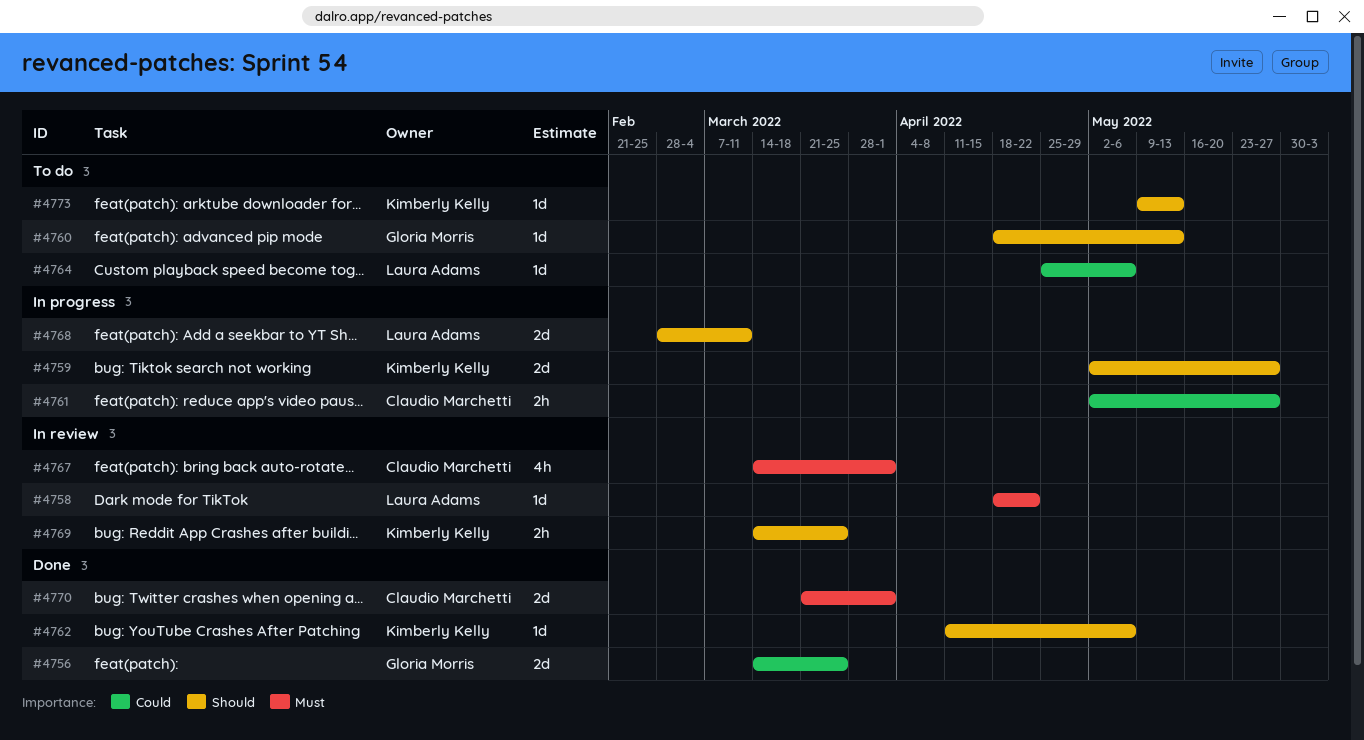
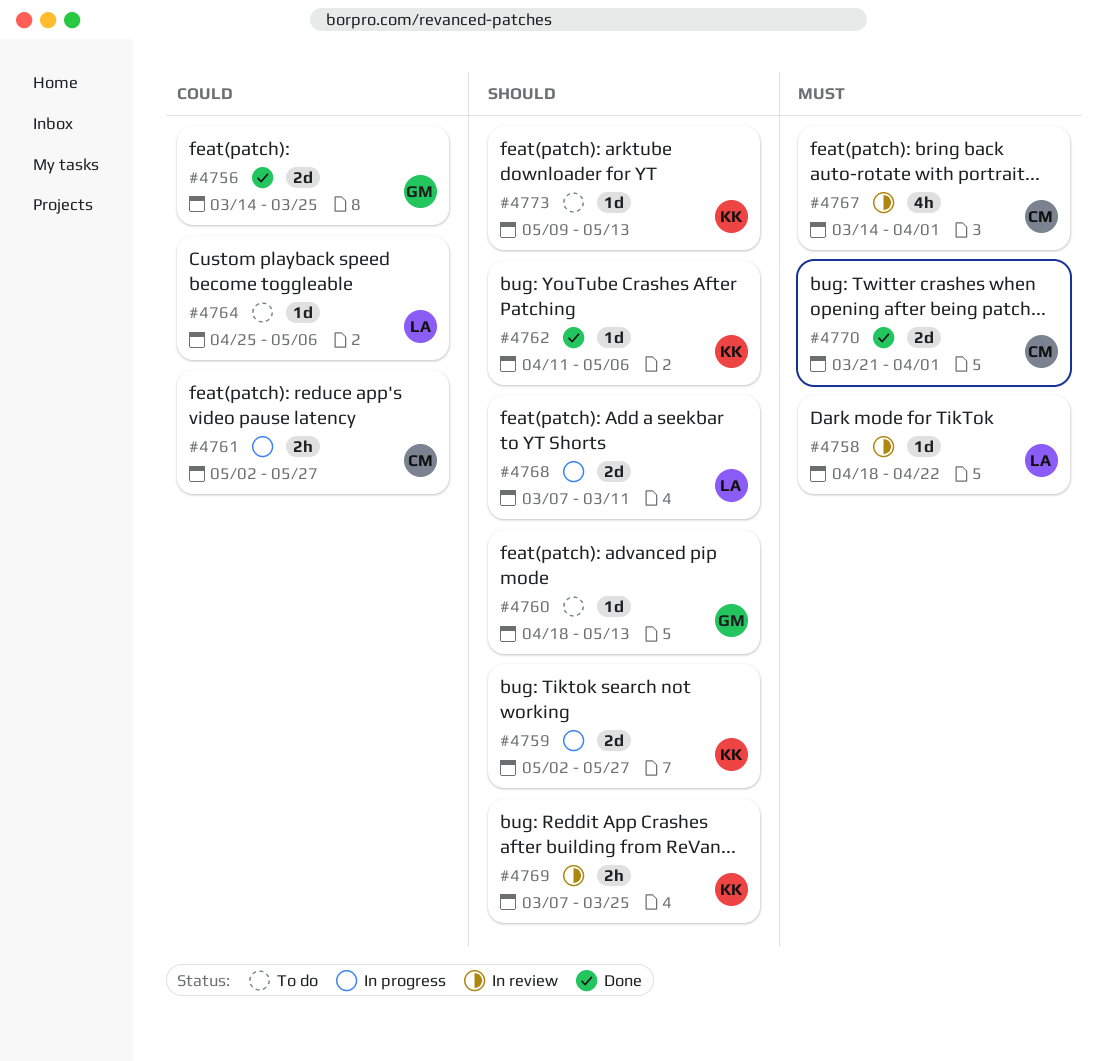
#4768, start: Feb 28 -> Mar 7
#4769, start: Mar 14 -> Mar 7

